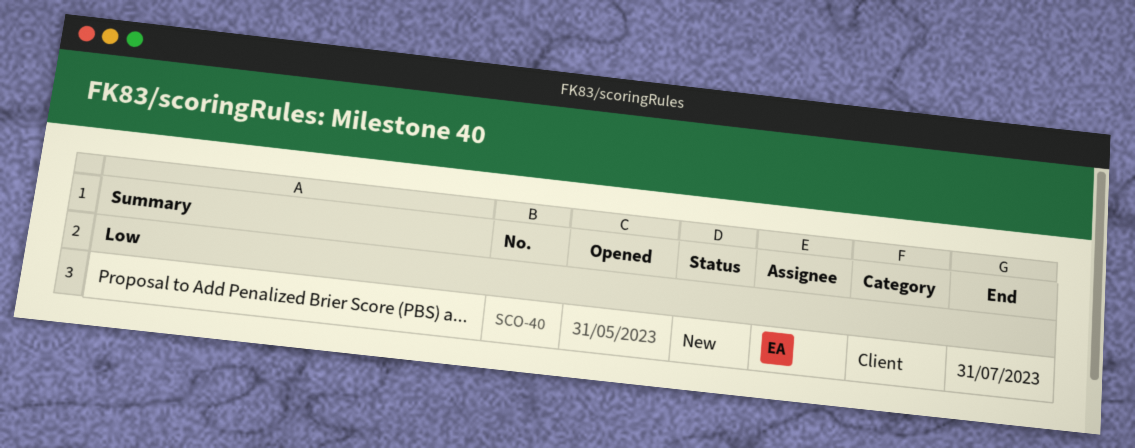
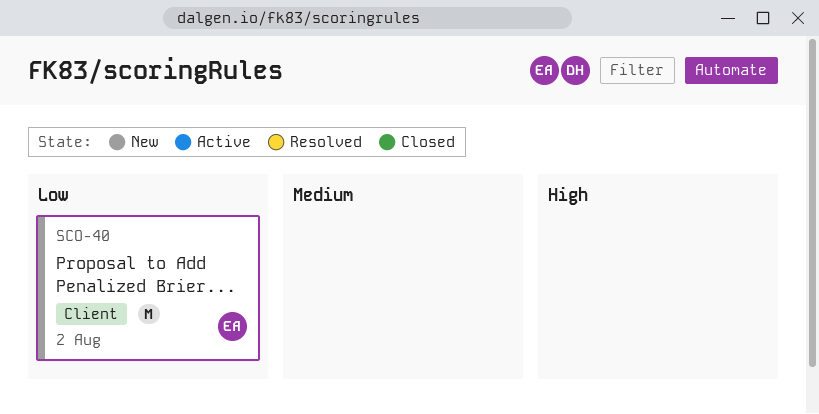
SCO-40, due: Jul 31 -> Aug 2

